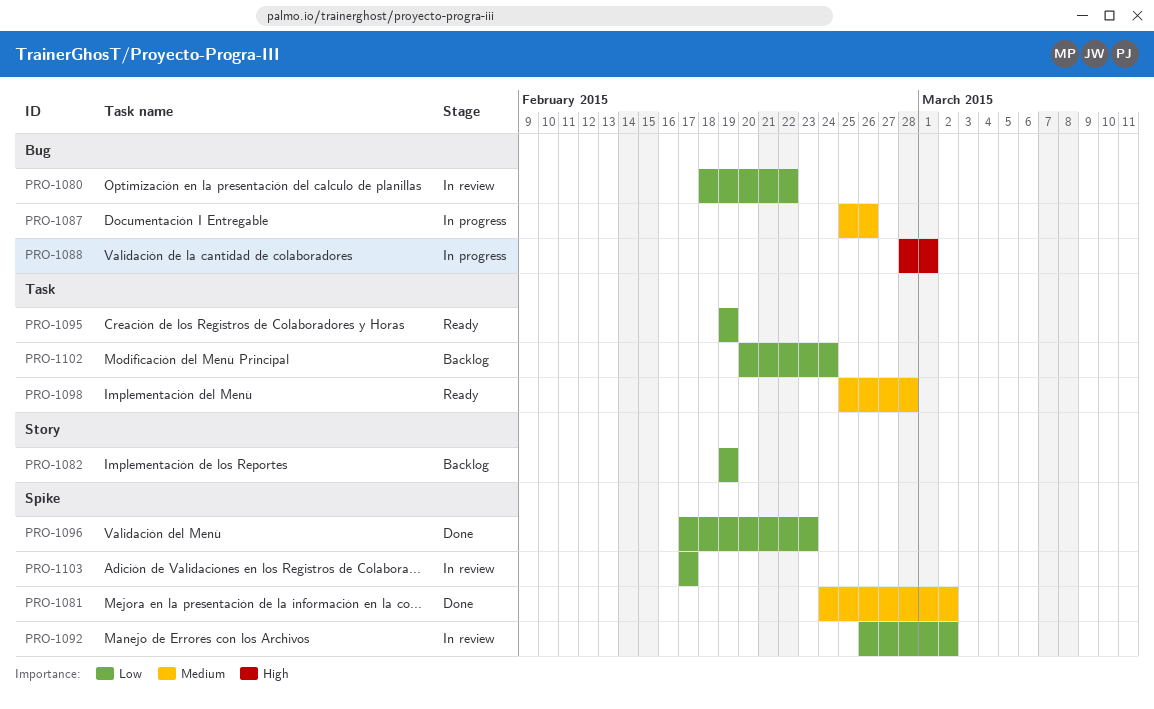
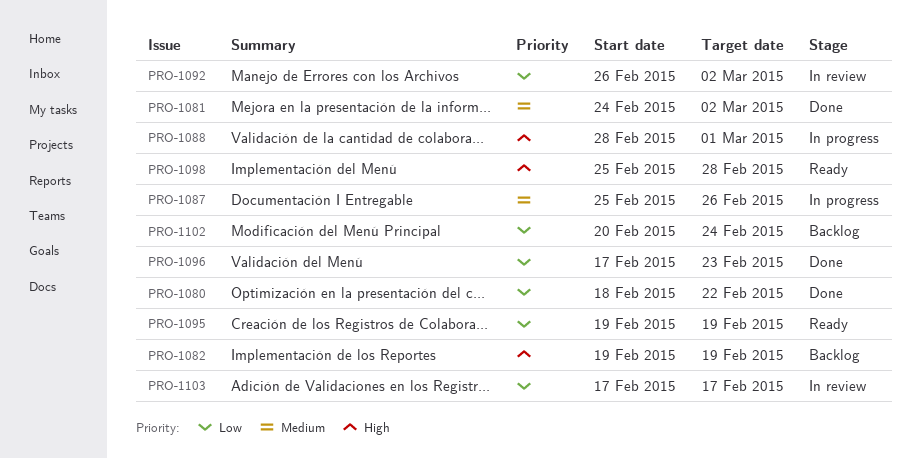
PRO-1080, status: In review -> Done
PRO-1082, priority: Low -> High
PRO-1098, priority: Medium -> High

